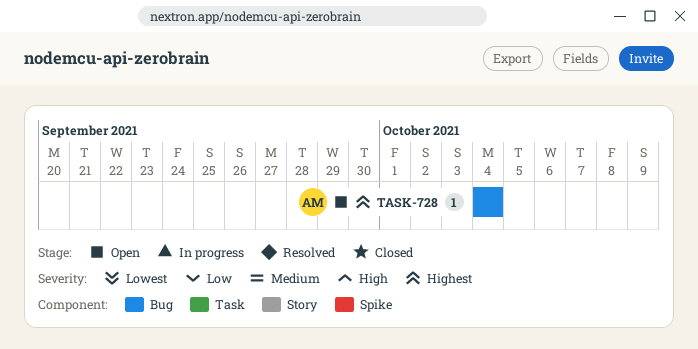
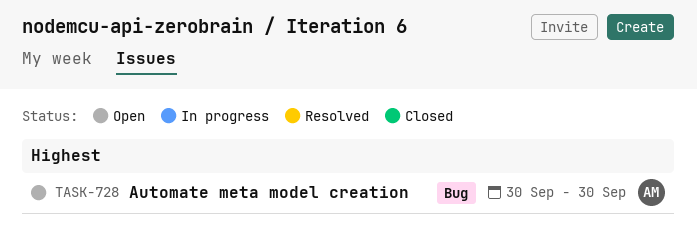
TASK-728, start: Oct 4 -> Sep 30
TASK-728, due: Oct 4 -> Sep 30

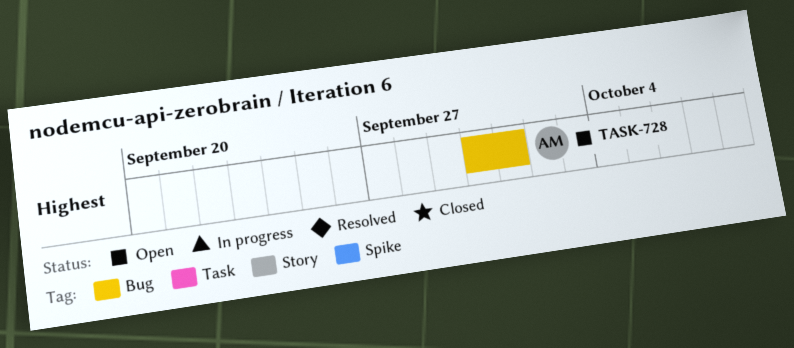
TASK-728, due: Sep 30 -> Oct 1

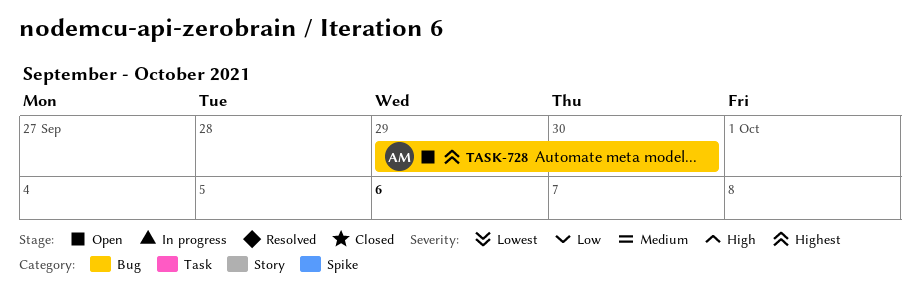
TASK-728, start: Sep 30 -> Sep 29
TASK-728, due: Oct 1 -> Sep 30

